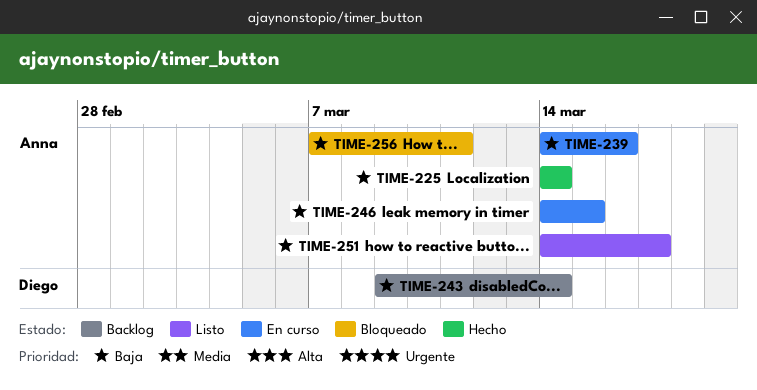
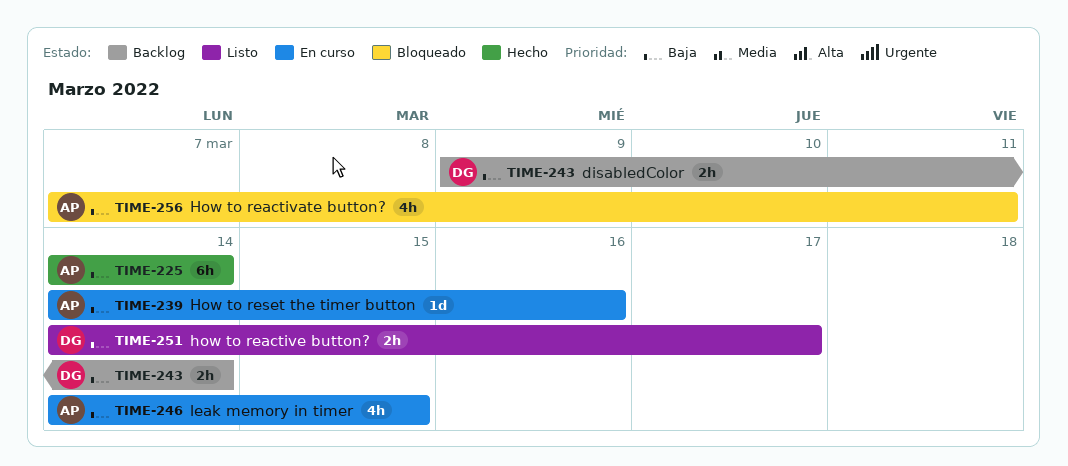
TIME-251, owner: Anna -> Diego

